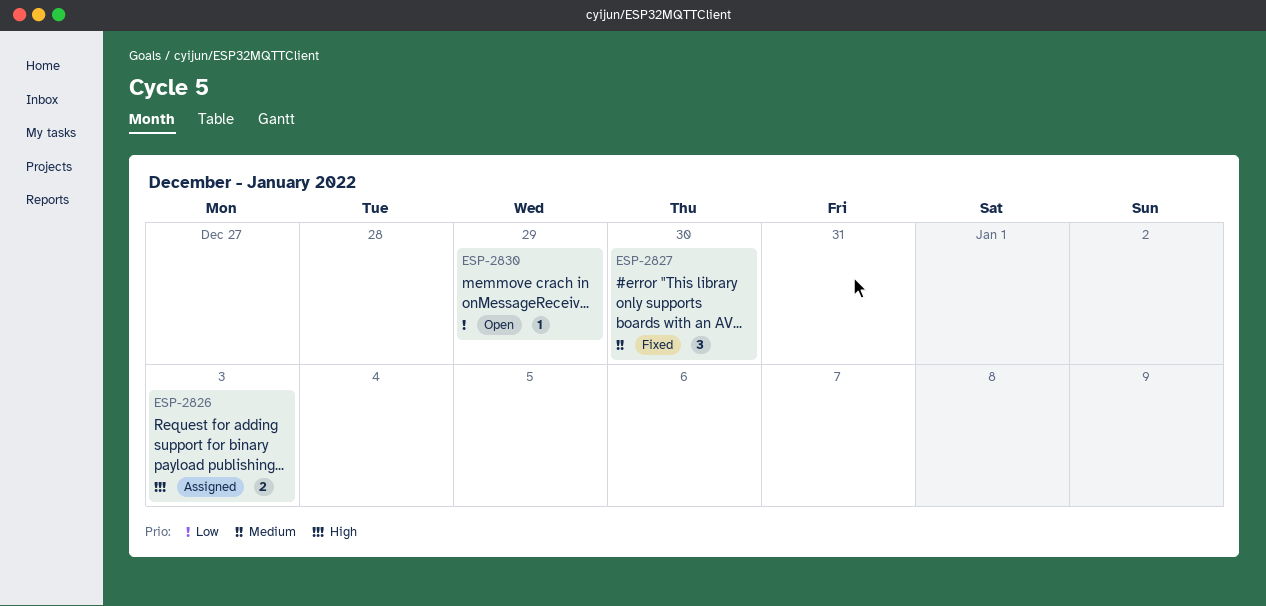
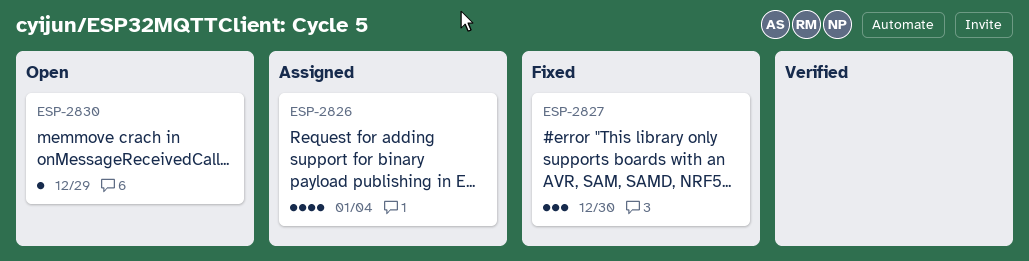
ESP-2826, estimate: 2 -> 4
ESP-2826, due: Jan 3 -> Jan 4

